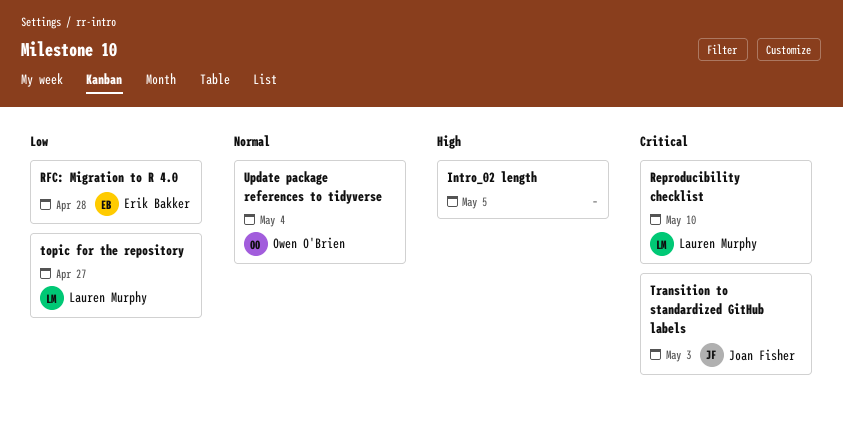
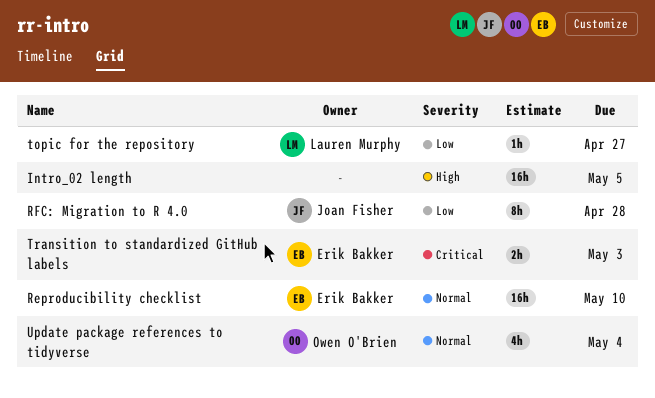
Reproducibility checklist, owner: Lauren Murphy -> Erik Bakker
Reproducibility checklist, priority: Critical -> Normal
RFC: Migration to R 4.0, owner: Erik Bakker -> Joan Fisher
Transition to standardized GitHub labels, owner: Joan Fisher -> Erik Bakker

